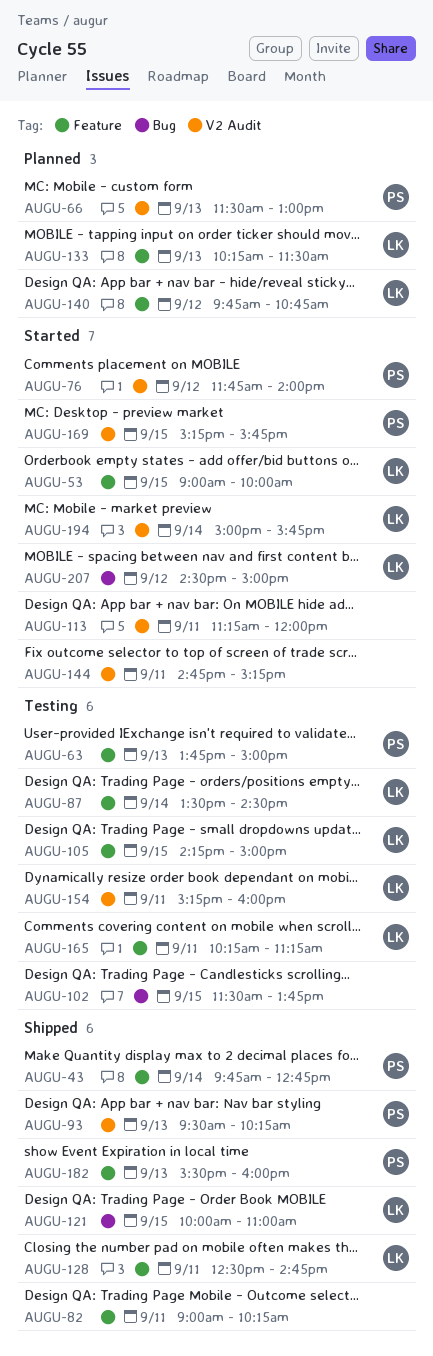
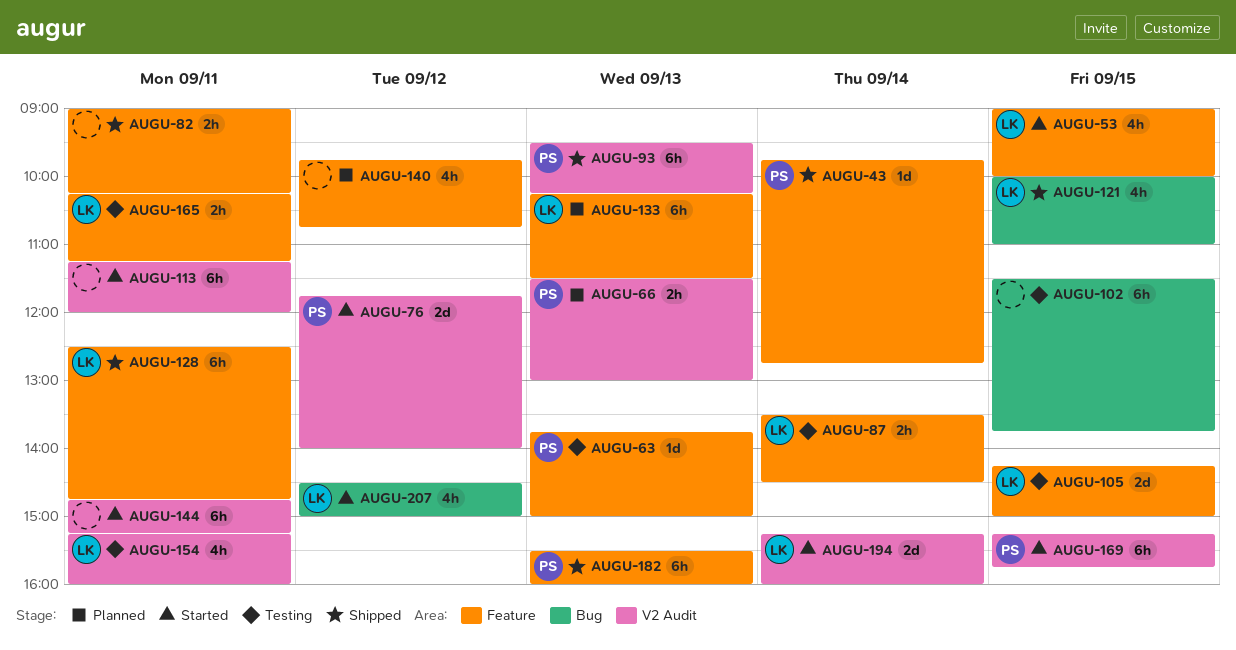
AUGU-140, owner: LK -> none
AUGU-194, begins: 15:00 -> 15:15
AUGU-194, ends: 15:45 -> 16:00

